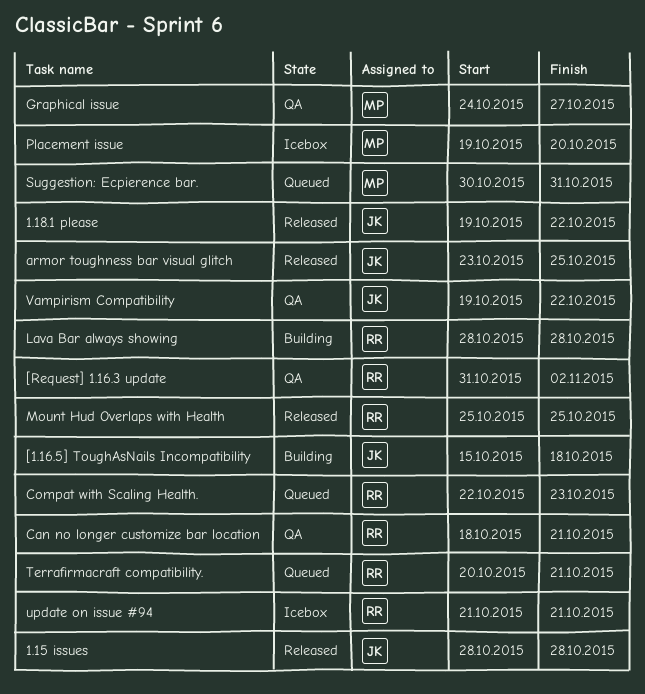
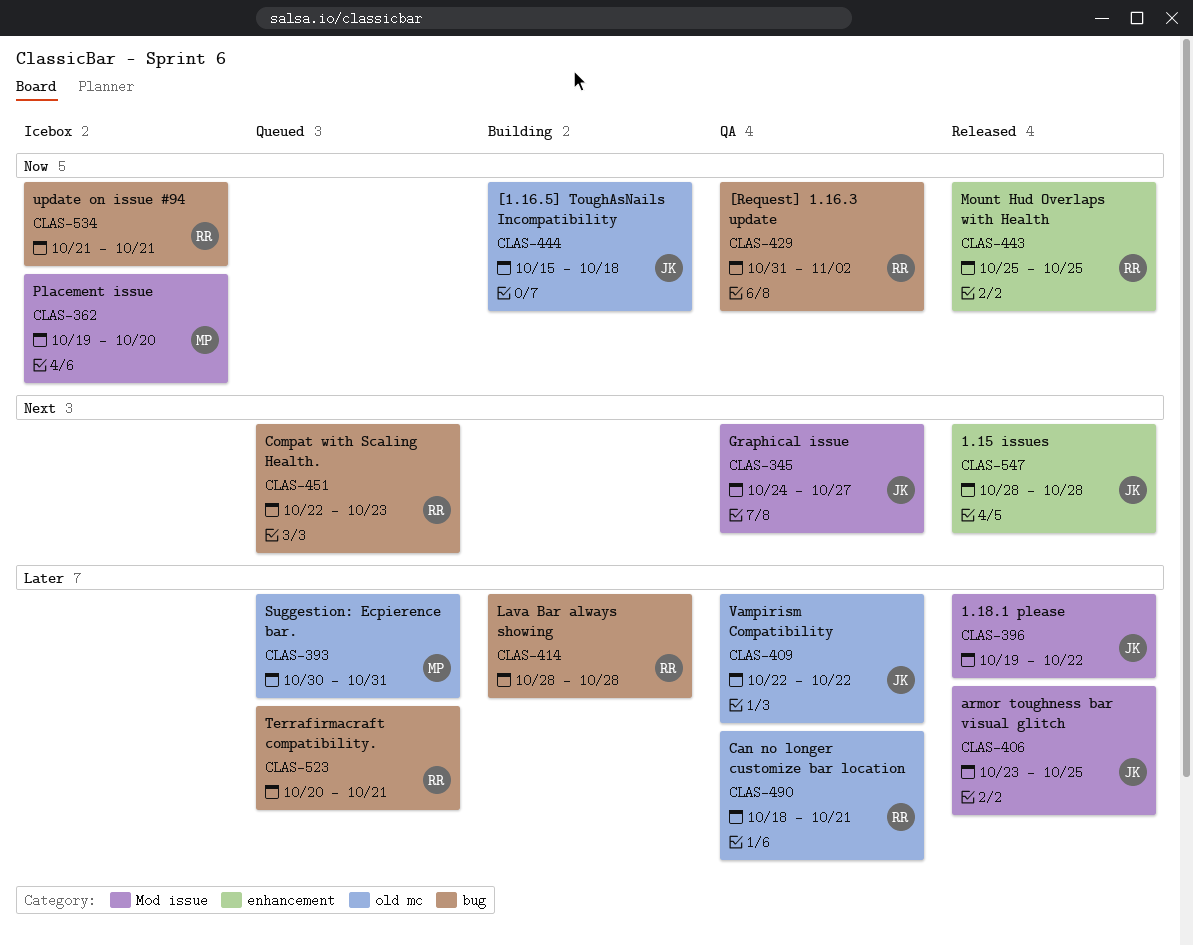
Graphical issue, owner: MP -> JK
Vampirism Compatibility, start: Oct 19 -> Oct 22

